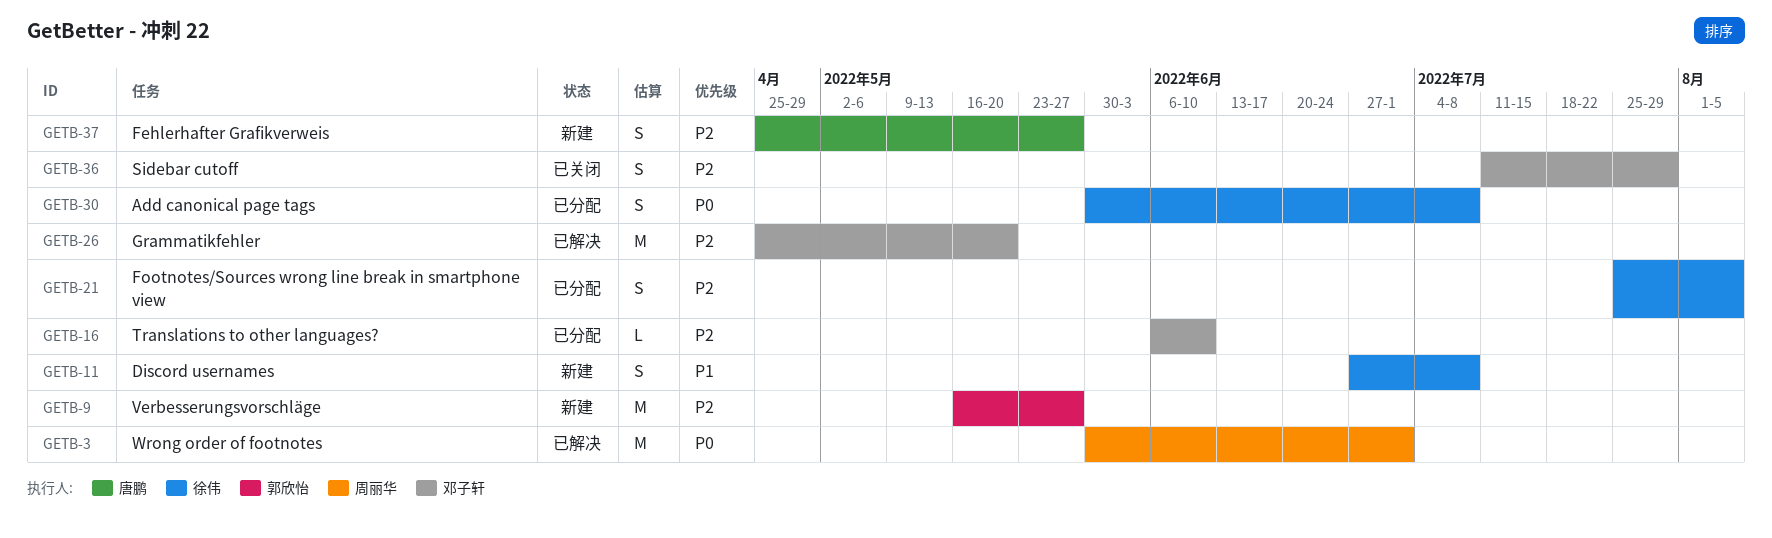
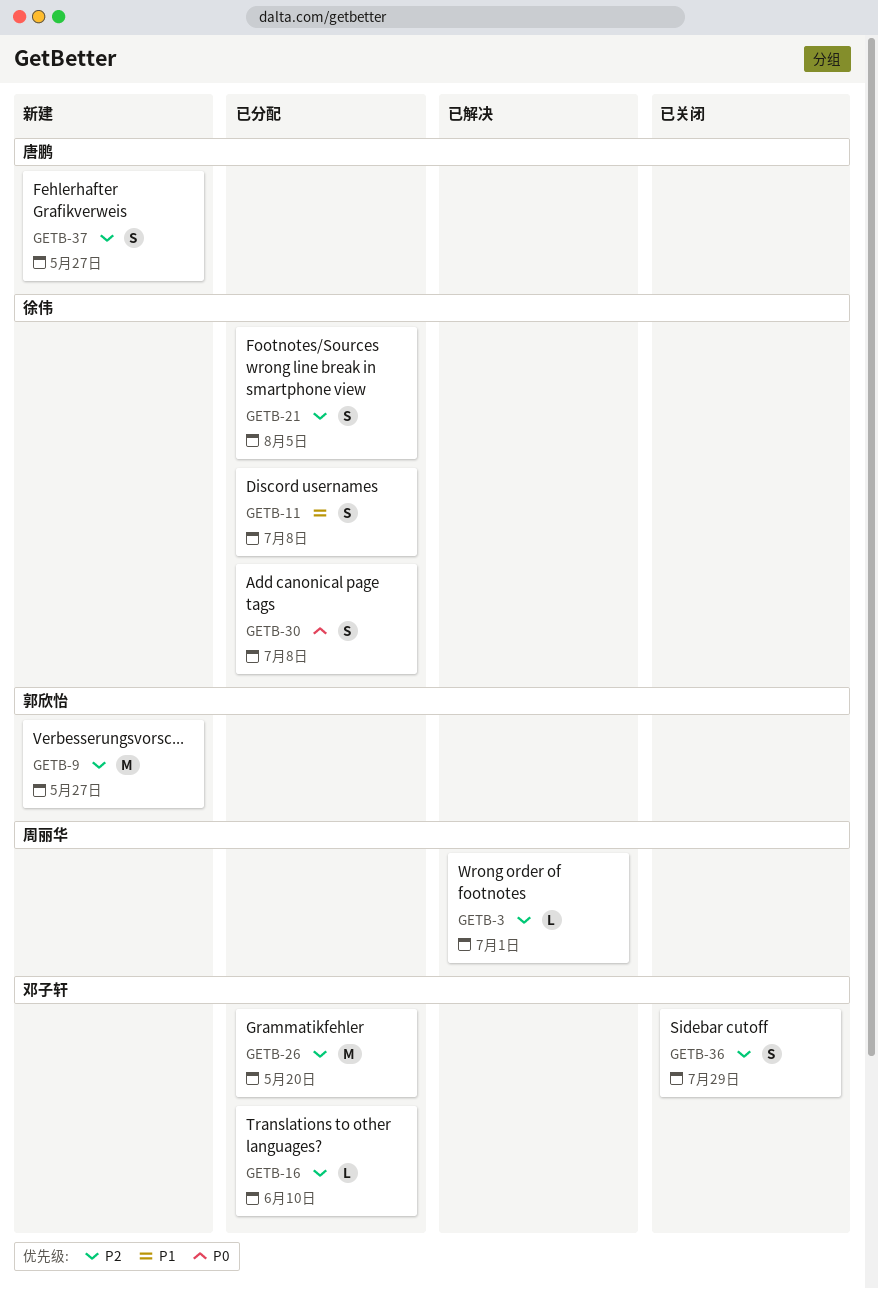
GETB-3, priority: P0 -> P2
GETB-3, estimate: M -> L
GETB-11, status: 新建 -> 已分配
GETB-26, status: 已解决 -> 已分配

